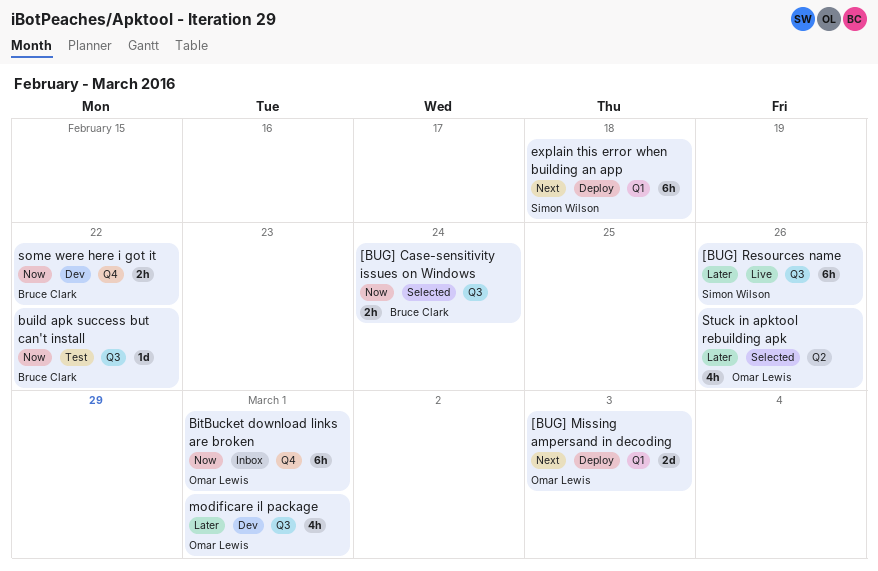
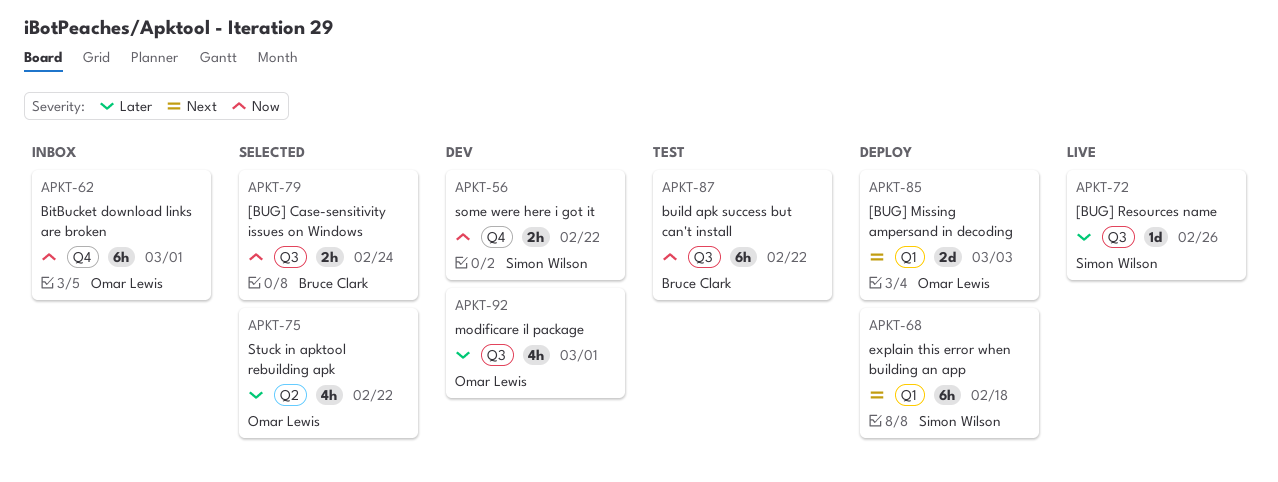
[BUG] Resources name, estimate: 6h -> 1d
build apk success but can't install, estimate: 1d -> 6h
some were here i got it, owner: Bruce Clark -> Simon Wilson
Stuck in apktool rebuilding apk, due: Feb 26 -> Feb 22

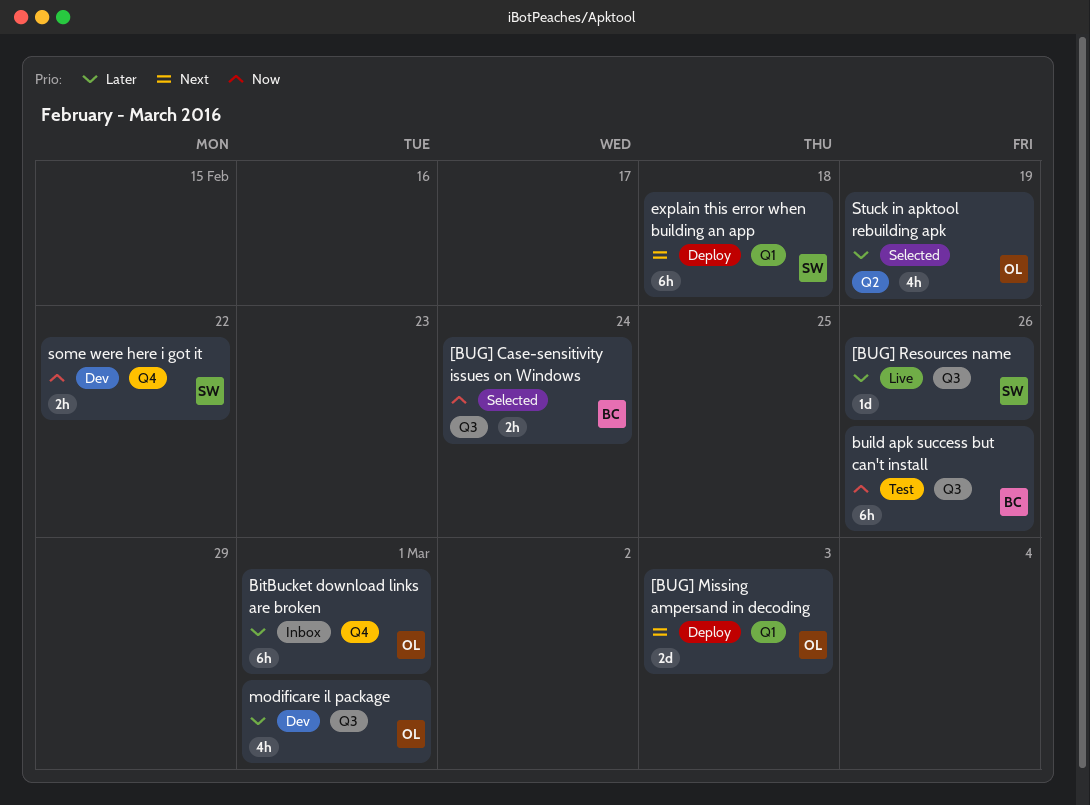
BitBucket download links are broken, priority: Now -> Later
build apk success but can't install, due: Feb 22 -> Feb 26
Stuck in apktool rebuilding apk, due: Feb 22 -> Feb 19

